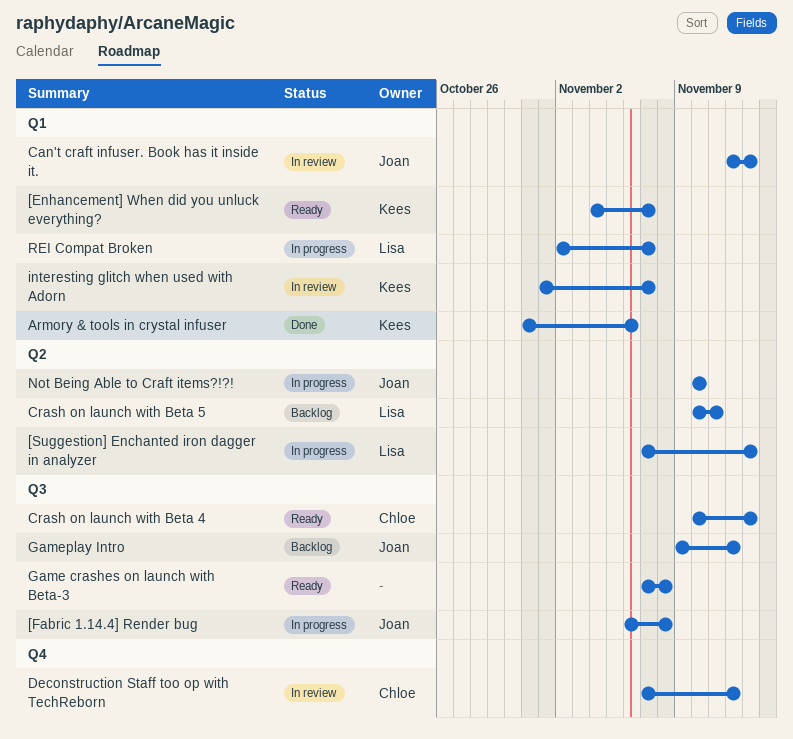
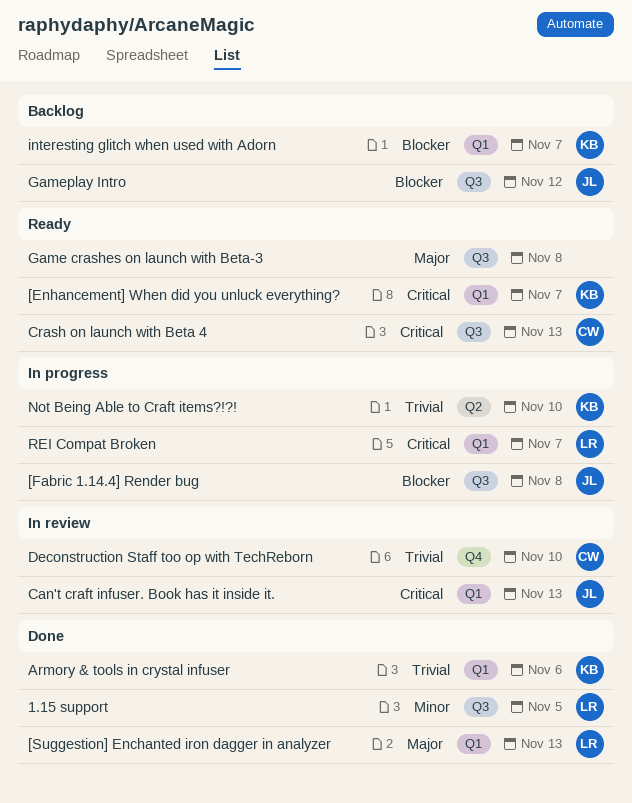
1.15 support: none -> present
[Suggestion] Enchanted iron dagger in analyzer, status: In progress -> Done
[Suggestion] Enchanted iron dagger in analyzer, label: Q2 -> Q1
Crash on launch with Beta 5: present -> none
Deconstruction Staff too op with TechReborn, due: Nov 12 -> Nov 10
interesting glitch when used with Adorn, status: In review -> Backlog
Not Being Able to Craft items?!?!, owner: Joan -> Kees

